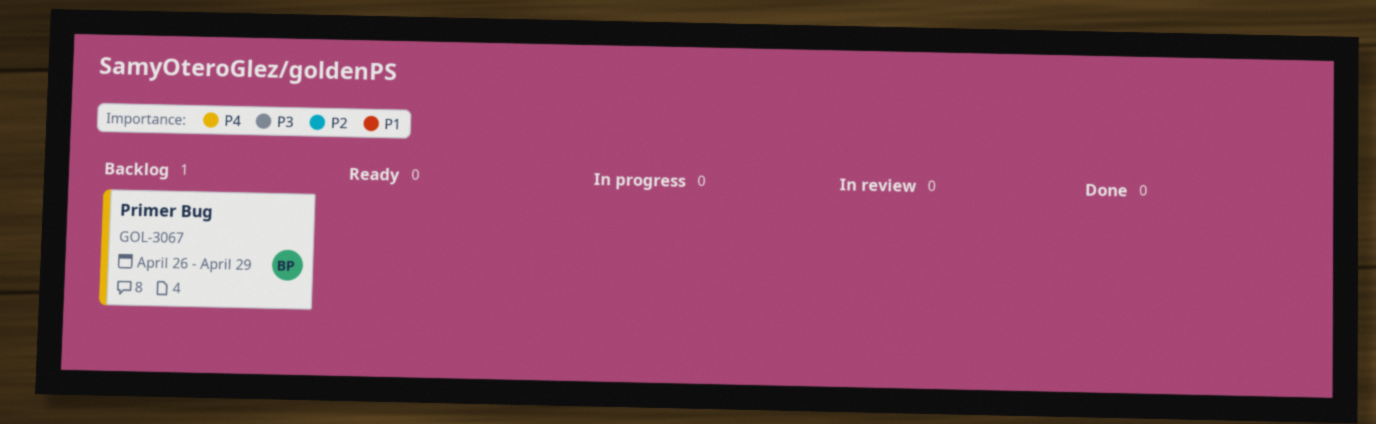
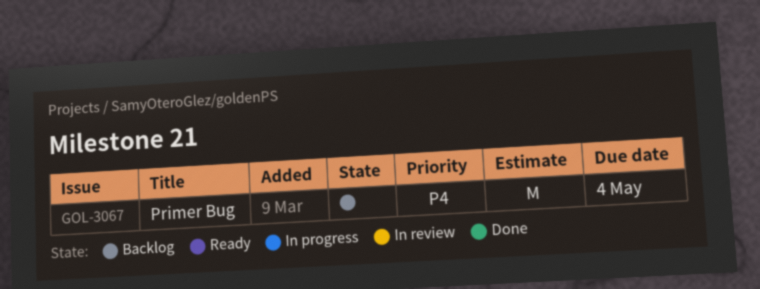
GOL-3067, due: Apr 29 -> May 4

